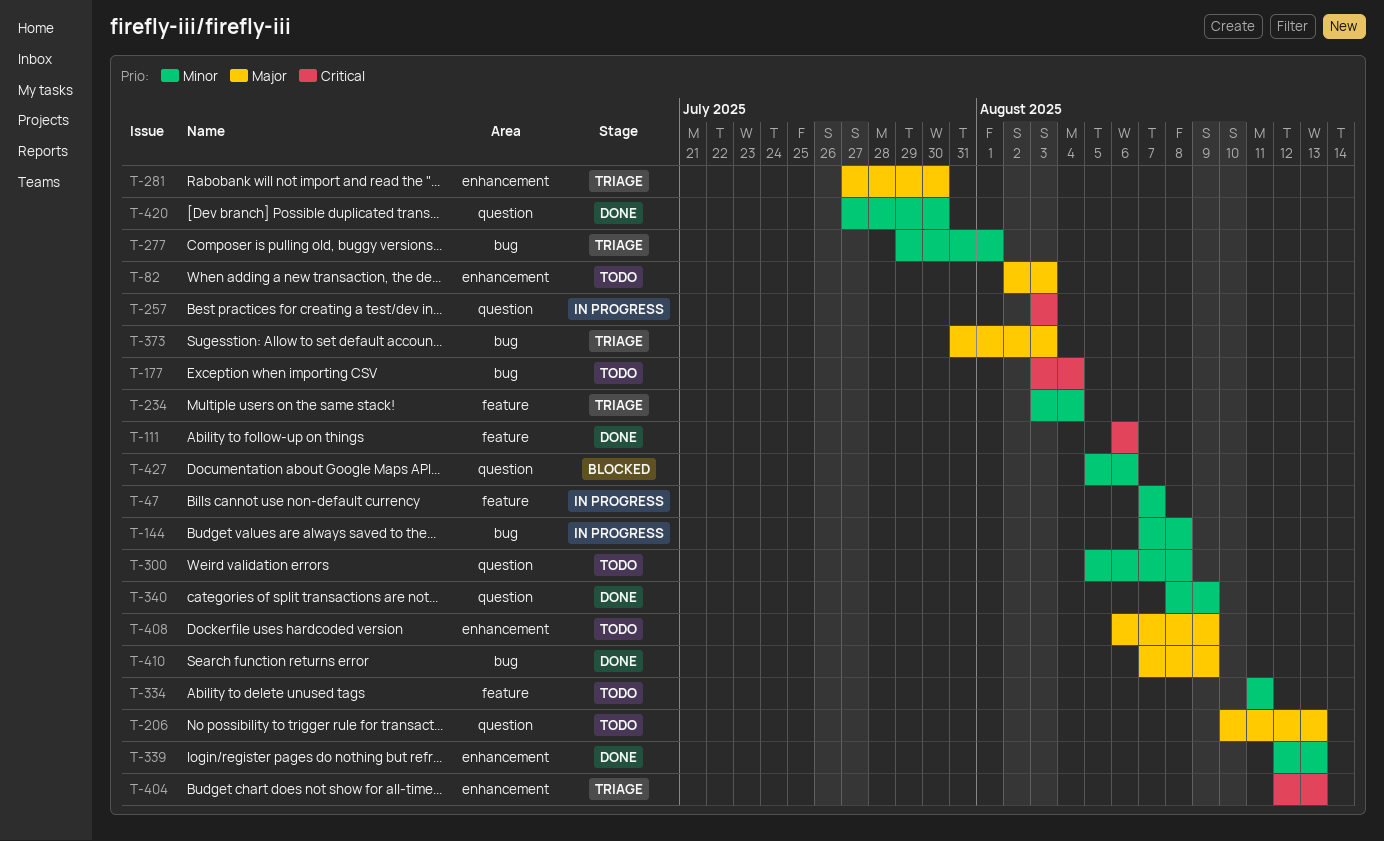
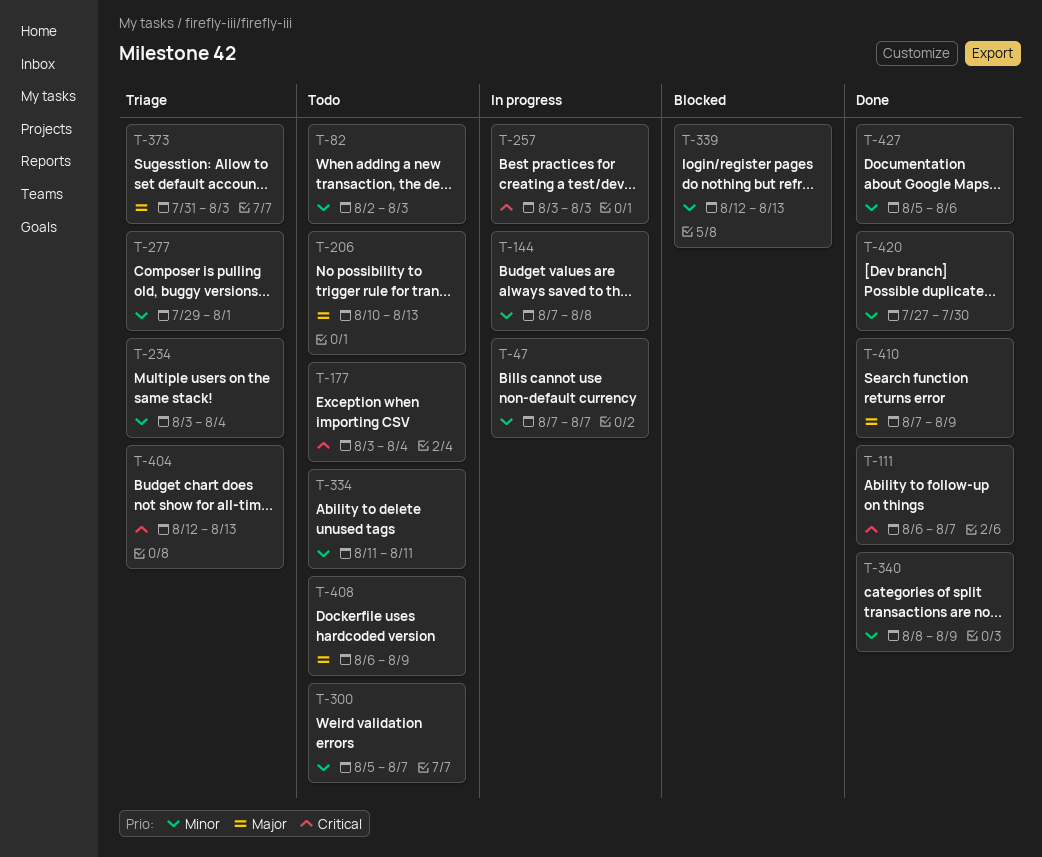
T-82, priority: Major -> Minor
T-111, due: Aug 6 -> Aug 7
T-281: present -> none
T-300, due: Aug 8 -> Aug 7
T-339, status: Done -> Blocked
T-427, status: Blocked -> Done

